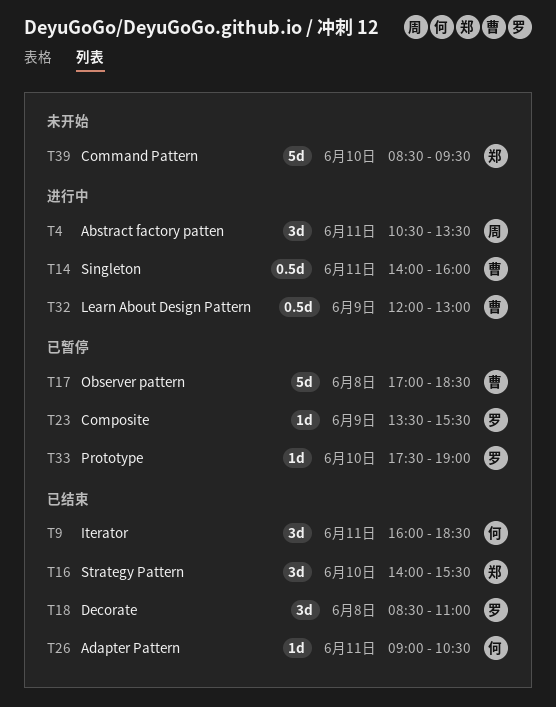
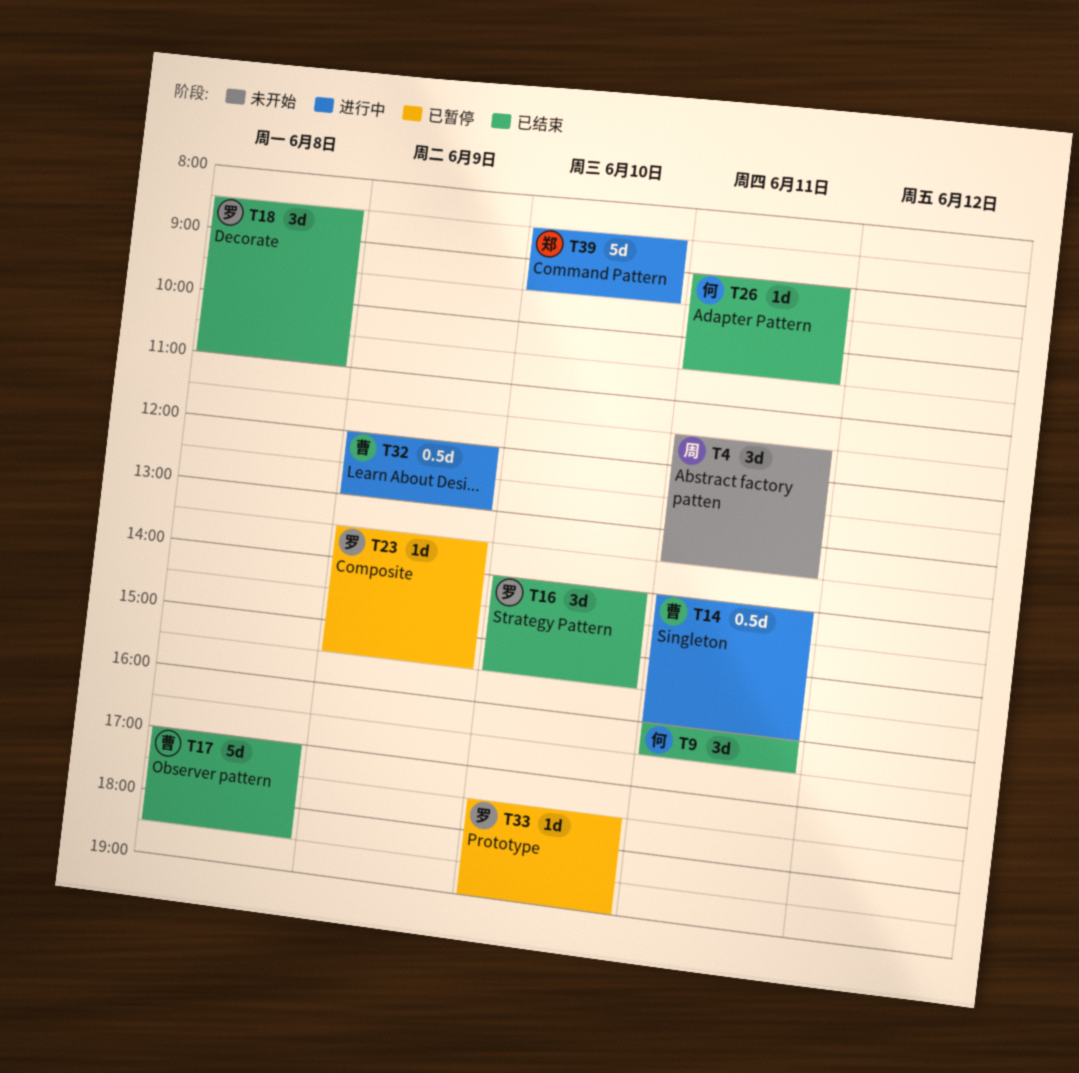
T4, status: 进行中 -> 未开始
T4, begins: 10:30 -> 11:30
T9, ends: 18:30 -> 16:30
T16, owner: 郑 -> 罗
T17, status: 已暂停 -> 已结束
T39, status: 未开始 -> 进行中

